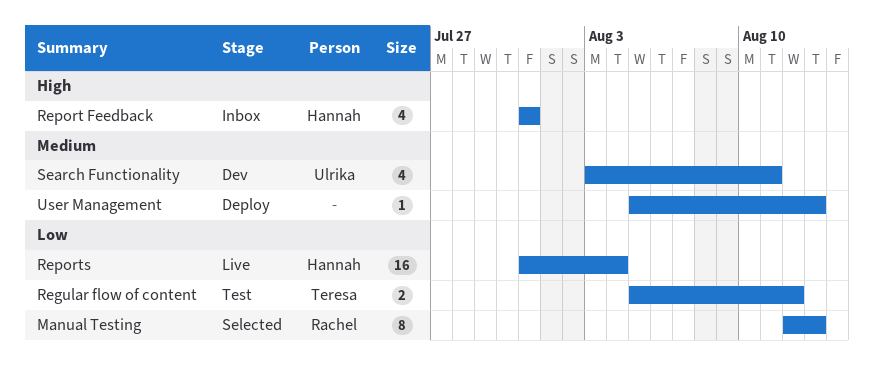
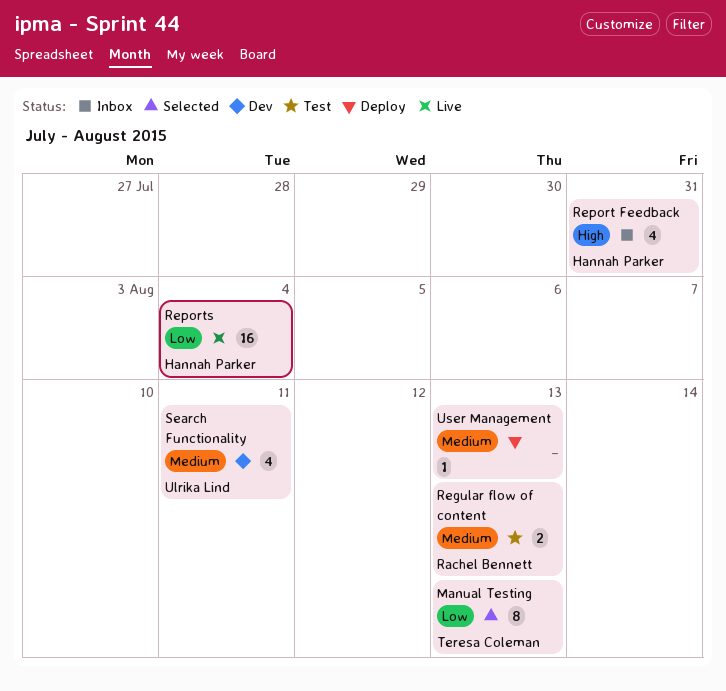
Manual Testing, owner: Rachel Bennett -> Teresa Coleman
Regular flow of content, owner: Teresa Coleman -> Rachel Bennett
Regular flow of content, priority: Low -> Medium
Regular flow of content, due: Aug 12 -> Aug 13

